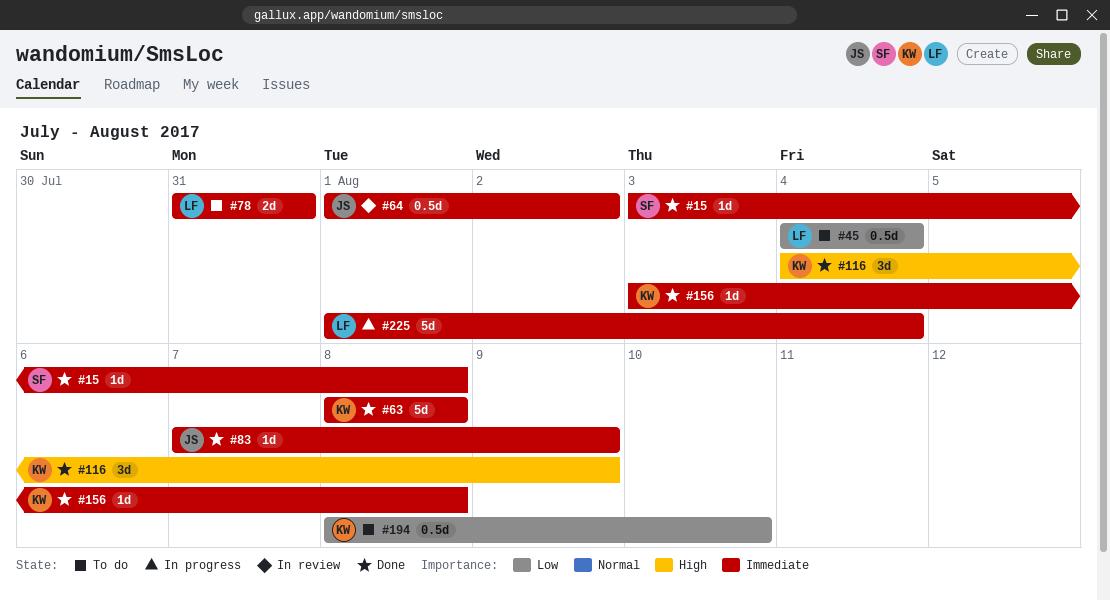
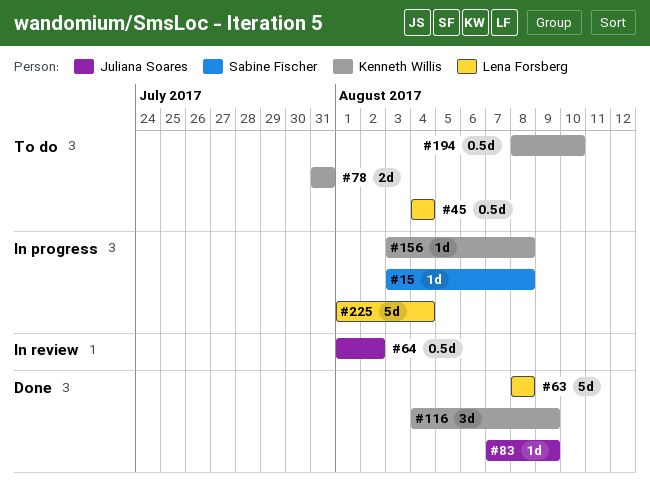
#15, status: Done -> In progress
#63, owner: Kenneth Willis -> Lena Forsberg
#78, owner: Lena Forsberg -> Kenneth Willis
#156, status: Done -> In progress

